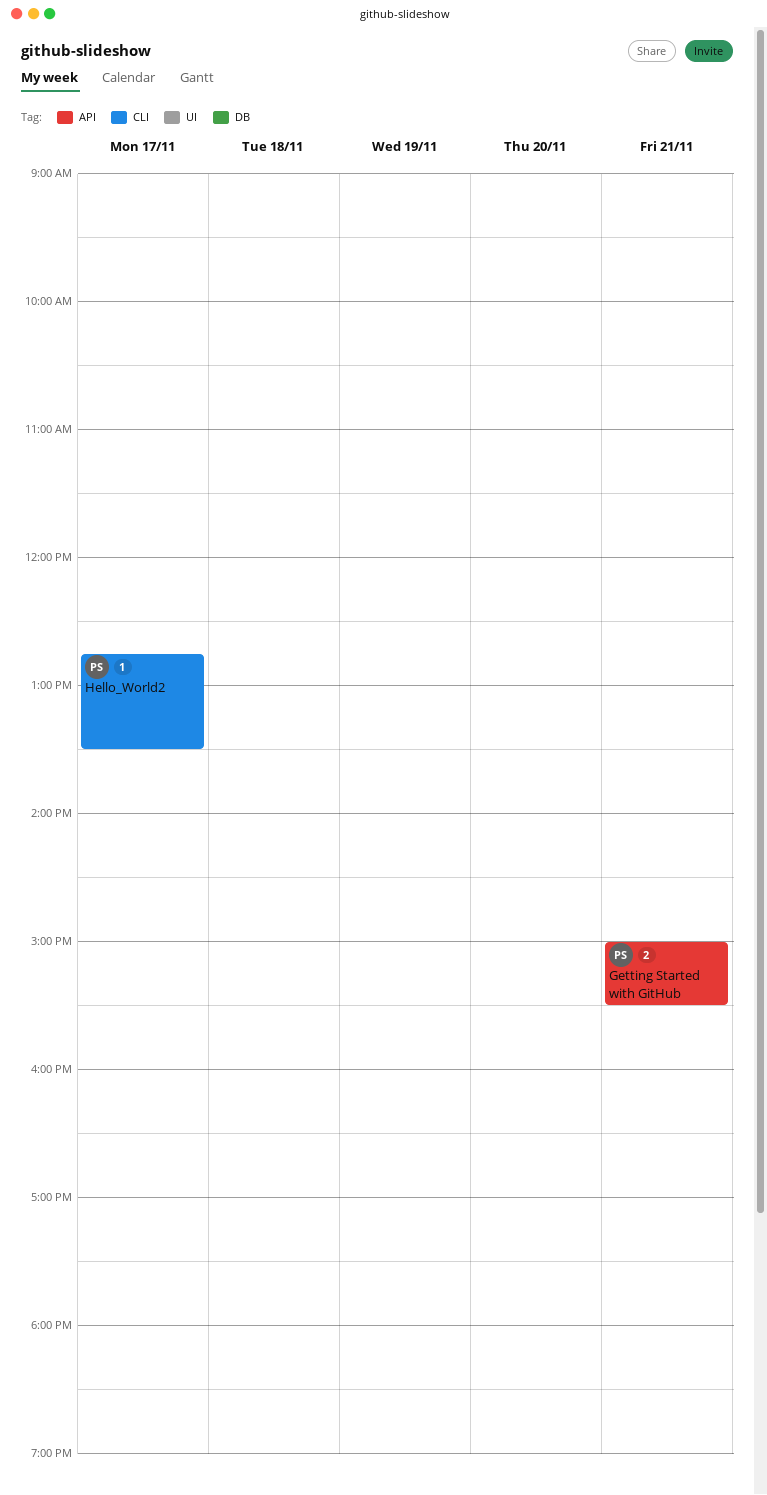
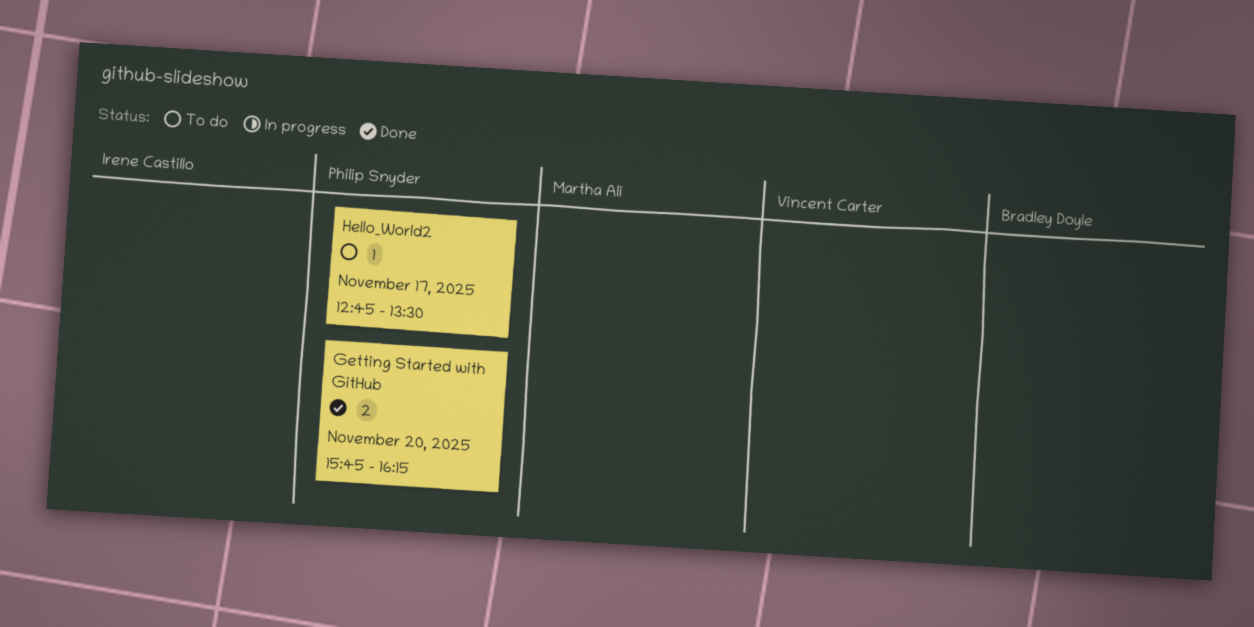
Getting Started with GitHub, day: Nov 21 -> Nov 20
Getting Started with GitHub, begins: 15:00 -> 15:45
Getting Started with GitHub, ends: 15:30 -> 16:15

